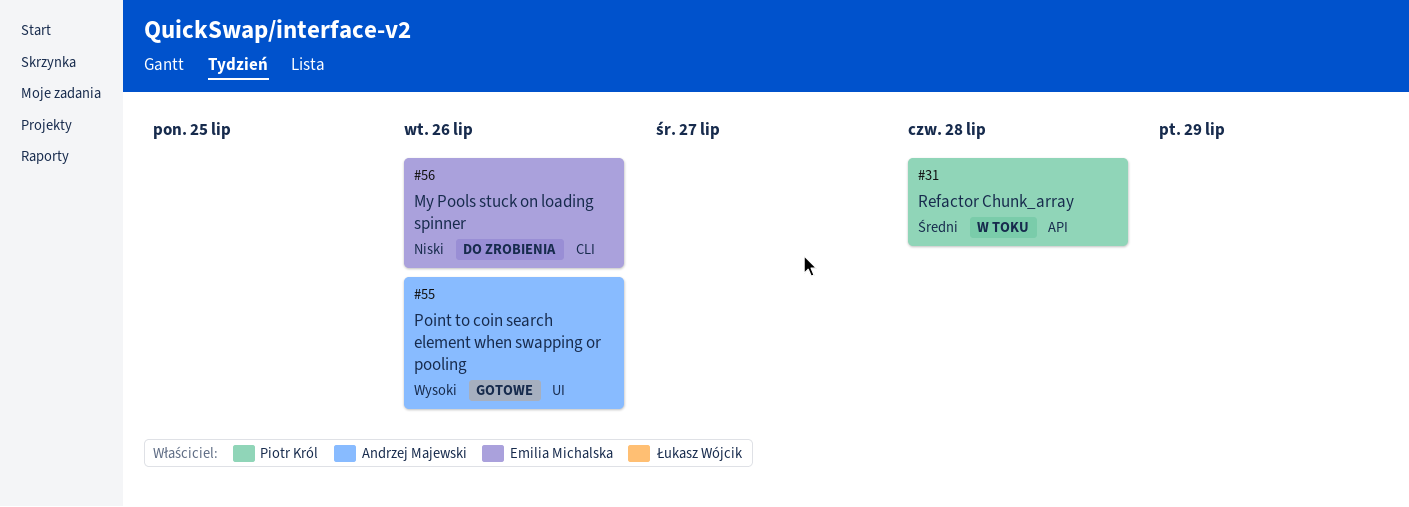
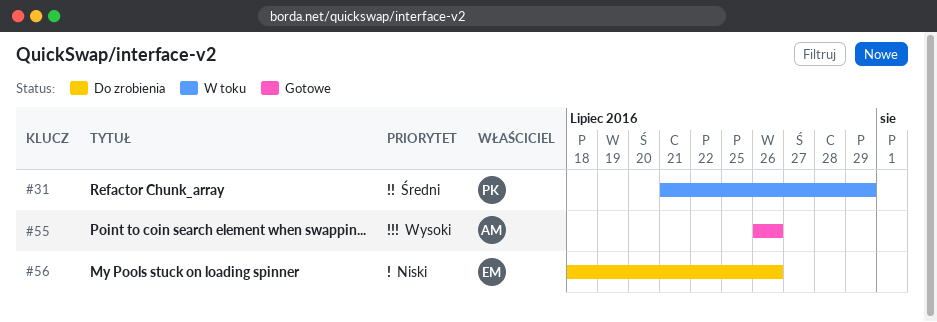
#31, due: Jul 28 -> Jul 29

